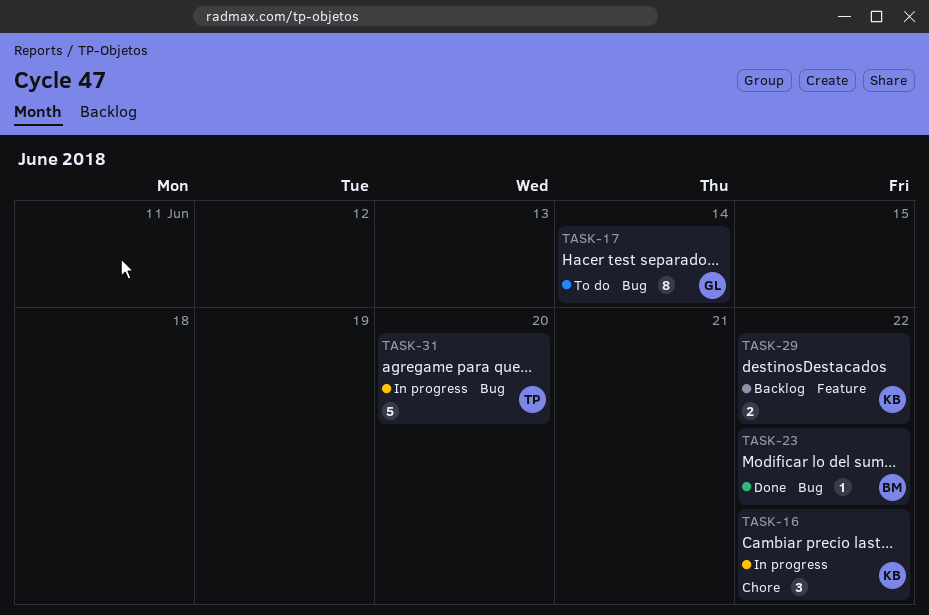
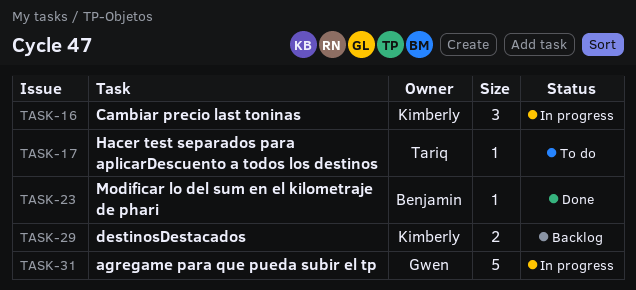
TASK-17, owner: Gwen -> Tariq
TASK-17, estimate: 8 -> 1
TASK-31, owner: Tariq -> Gwen

